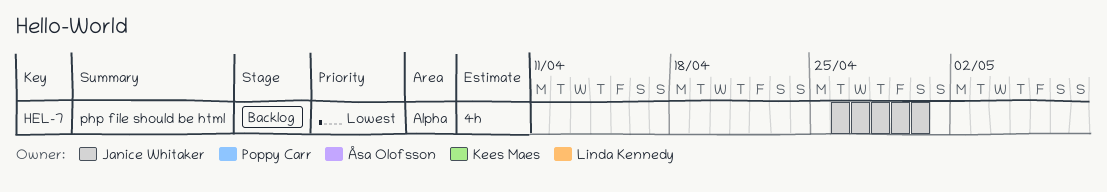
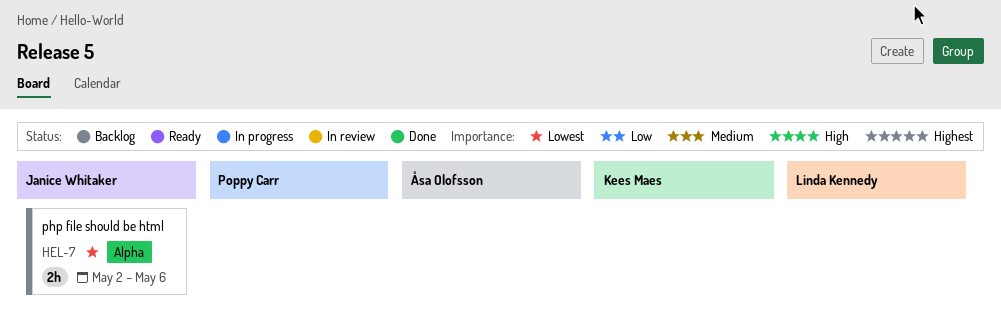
HEL-7, estimate: 4h -> 2h
HEL-7, start: Apr 26 -> May 2
HEL-7, due: Apr 30 -> May 6

